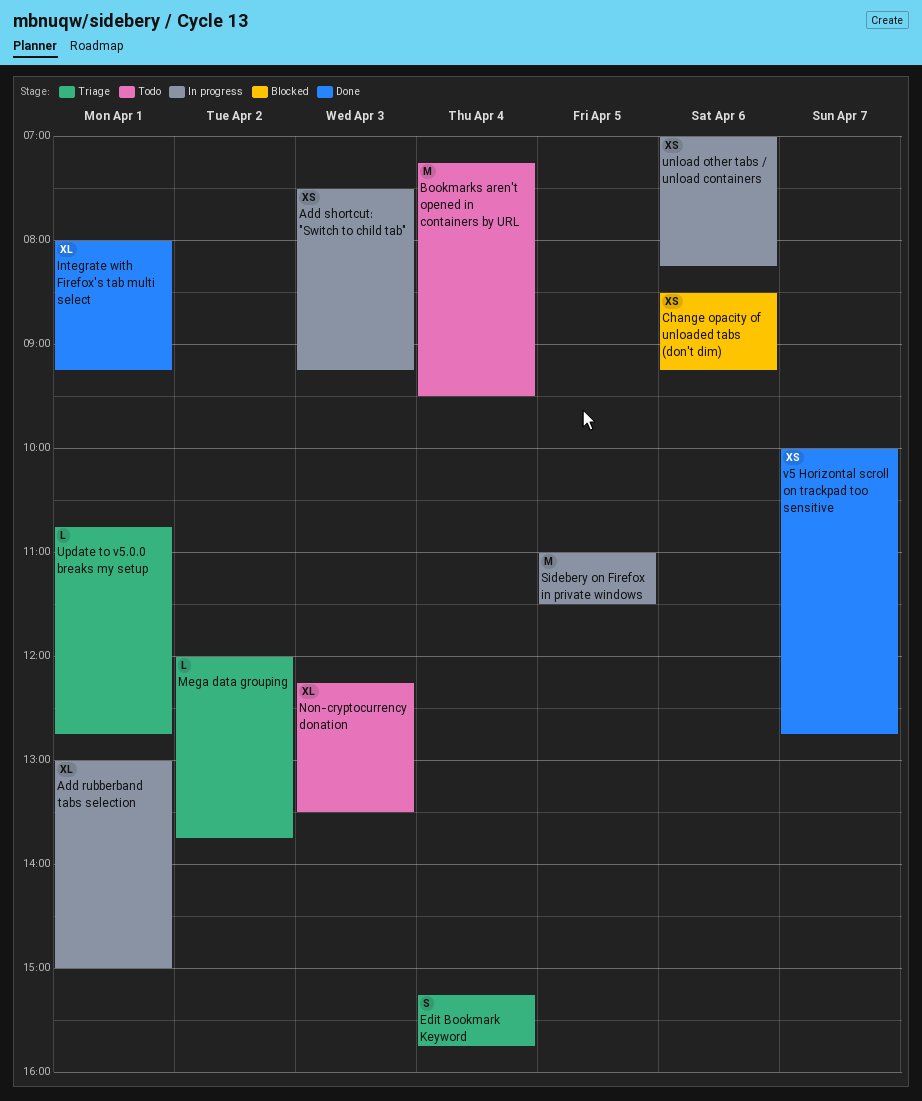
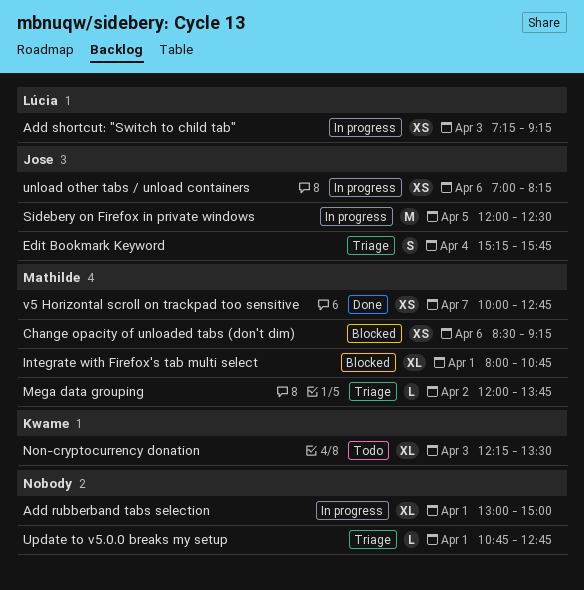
Add shortcut: "Switch to child tab", begins: 07:30 -> 07:15
Bookmarks aren't opened in containers by URL: present -> none
Integrate with Firefox's tab multi select, status: Done -> Blocked
Integrate with Firefox's tab multi select, ends: 09:15 -> 10:45
Sidebery on Firefox in private windows, begins: 11:00 -> 12:00
Sidebery on Firefox in private windows, ends: 11:30 -> 12:30

